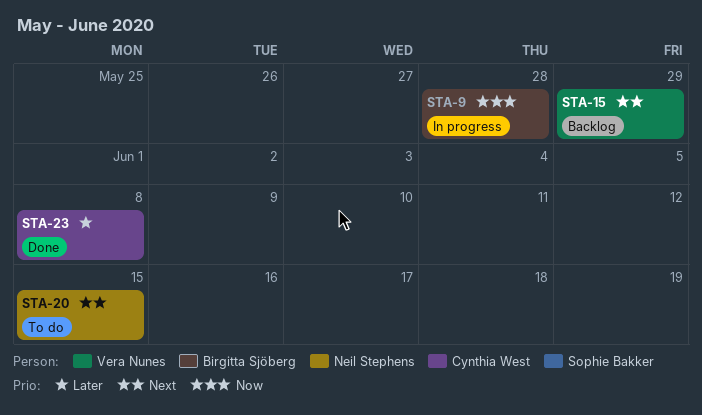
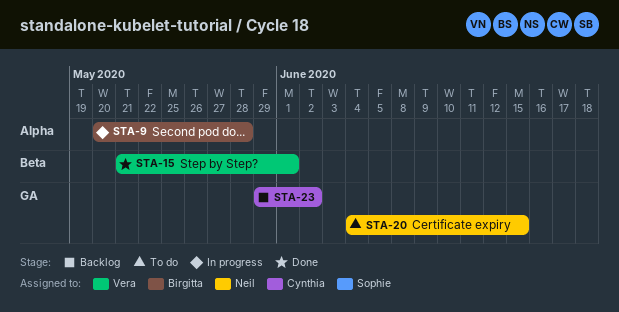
STA-15, status: Backlog -> Done
STA-15, due: May 29 -> Jun 1
STA-23, status: Done -> Backlog
STA-23, due: Jun 8 -> Jun 2

